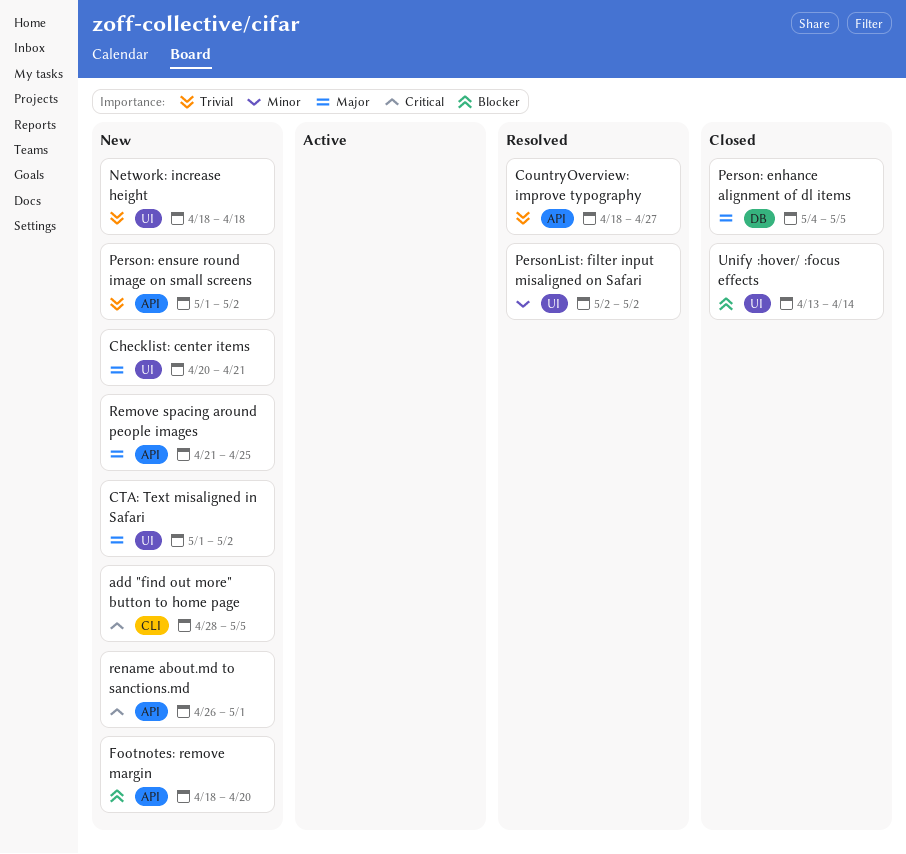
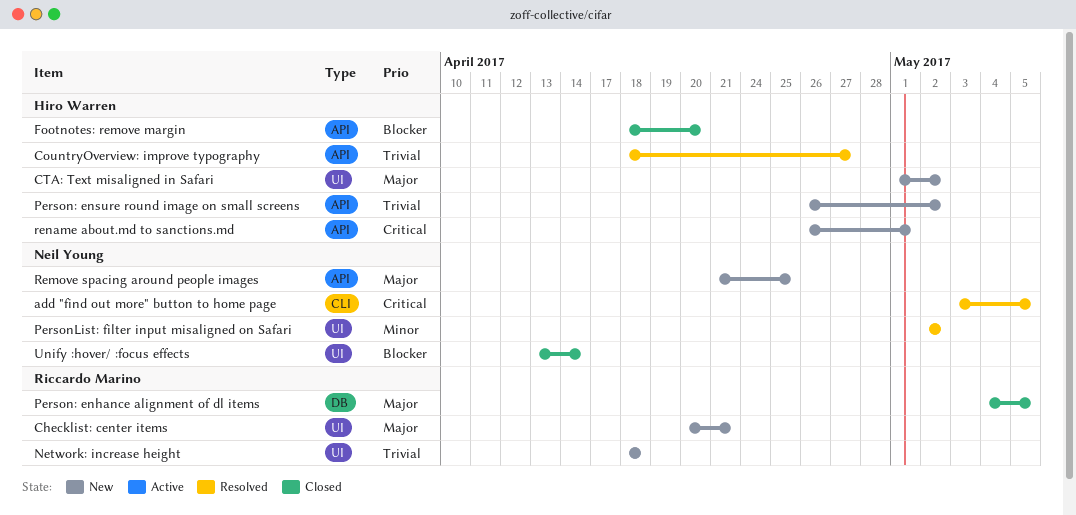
add "find out more" button to home page, status: New -> Resolved
add "find out more" button to home page, start: Apr 28 -> May 3
Footnotes: remove margin, status: New -> Closed
Person: ensure round image on small screens, start: May 1 -> Apr 26

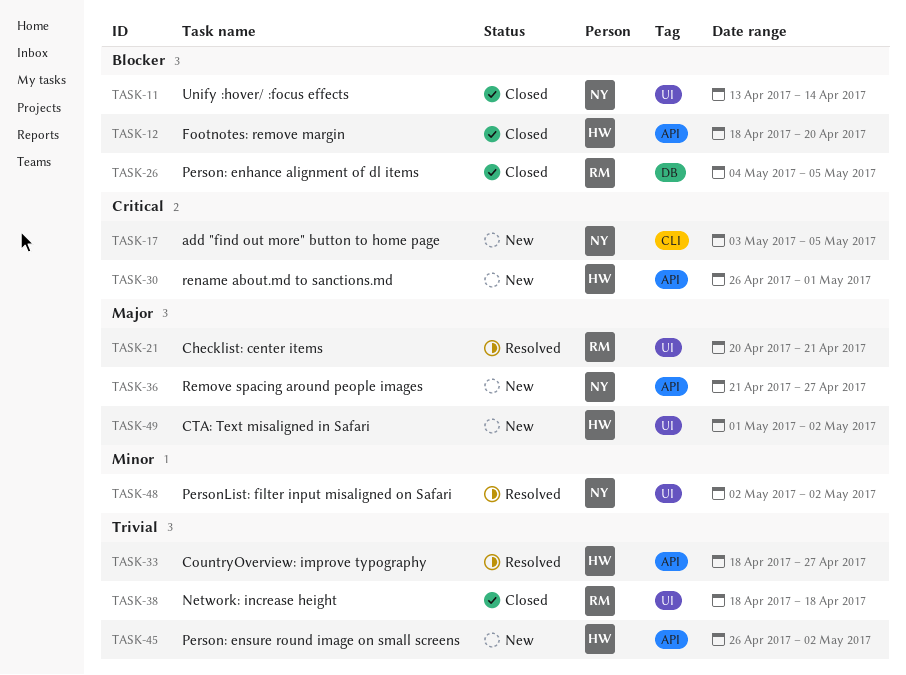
add "find out more" button to home page, status: Resolved -> New
Checklist: center items, status: New -> Resolved
Network: increase height, status: New -> Closed
Person: enhance alignment of dl items, priority: Major -> Blocker
Remove spacing around people images, due: Apr 25 -> Apr 27

